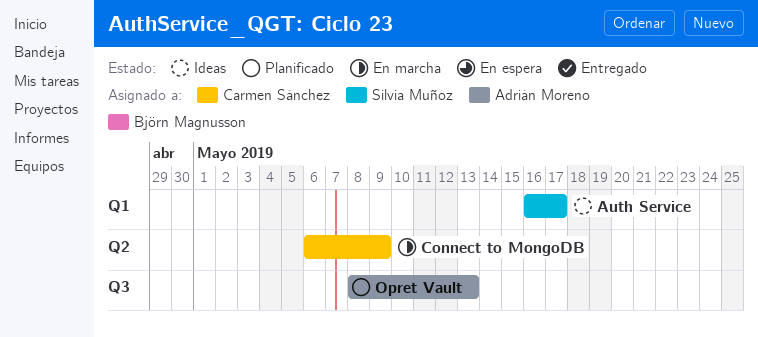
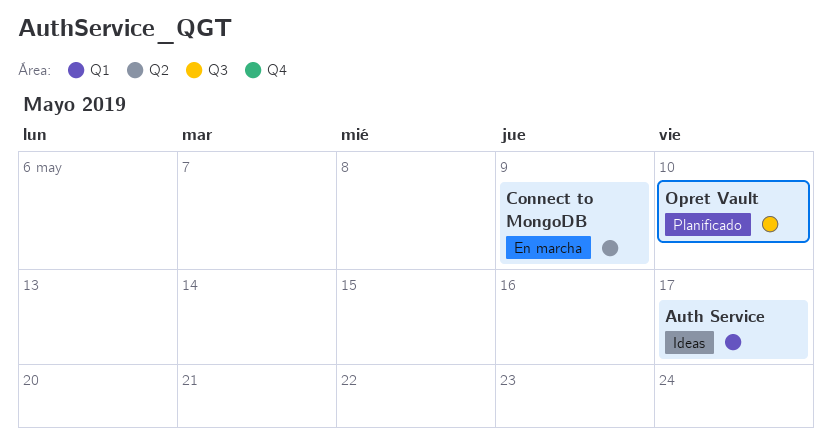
Opret Vault, due: May 13 -> May 10

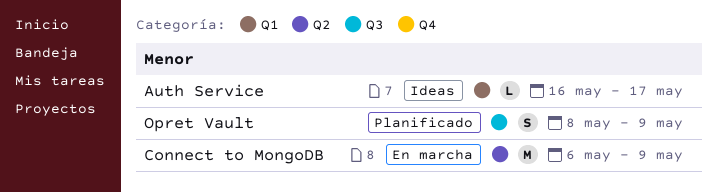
Opret Vault, due: May 10 -> May 9

